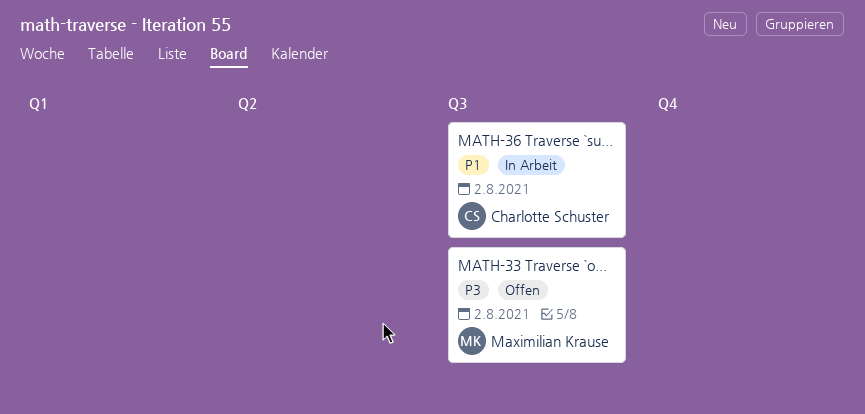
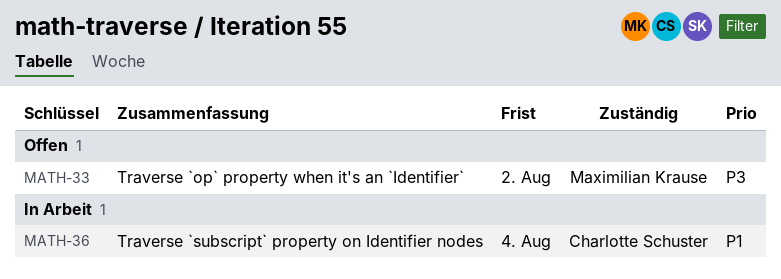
MATH-36, due: Aug 2 -> Aug 4

